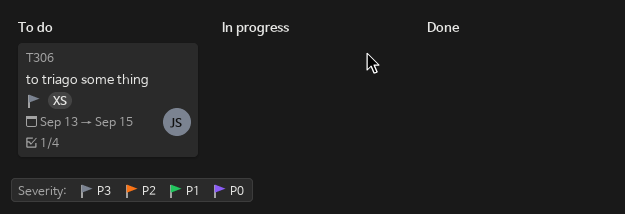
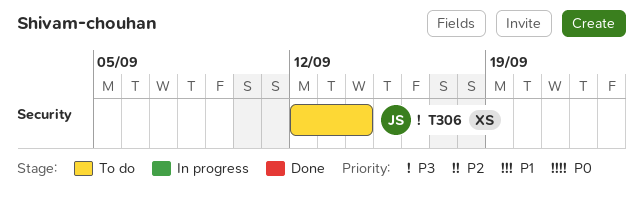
T306, start: Sep 13 -> Sep 12
T306, due: Sep 15 -> Sep 14

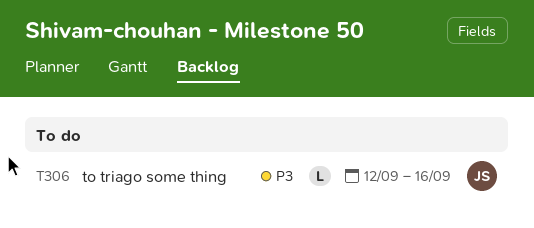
T306, estimate: XS -> L
T306, due: Sep 14 -> Sep 16

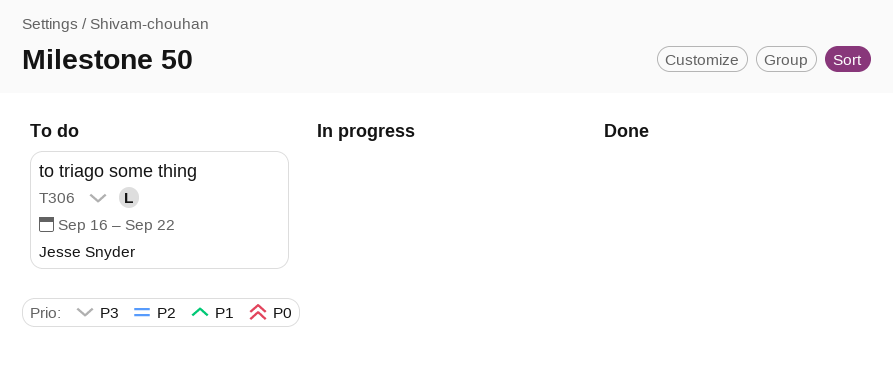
T306, start: Sep 12 -> Sep 16
T306, due: Sep 16 -> Sep 22

